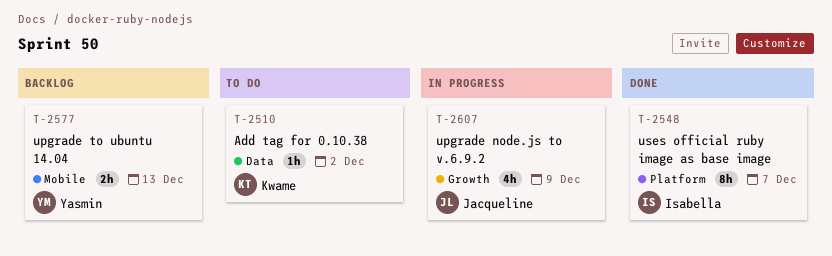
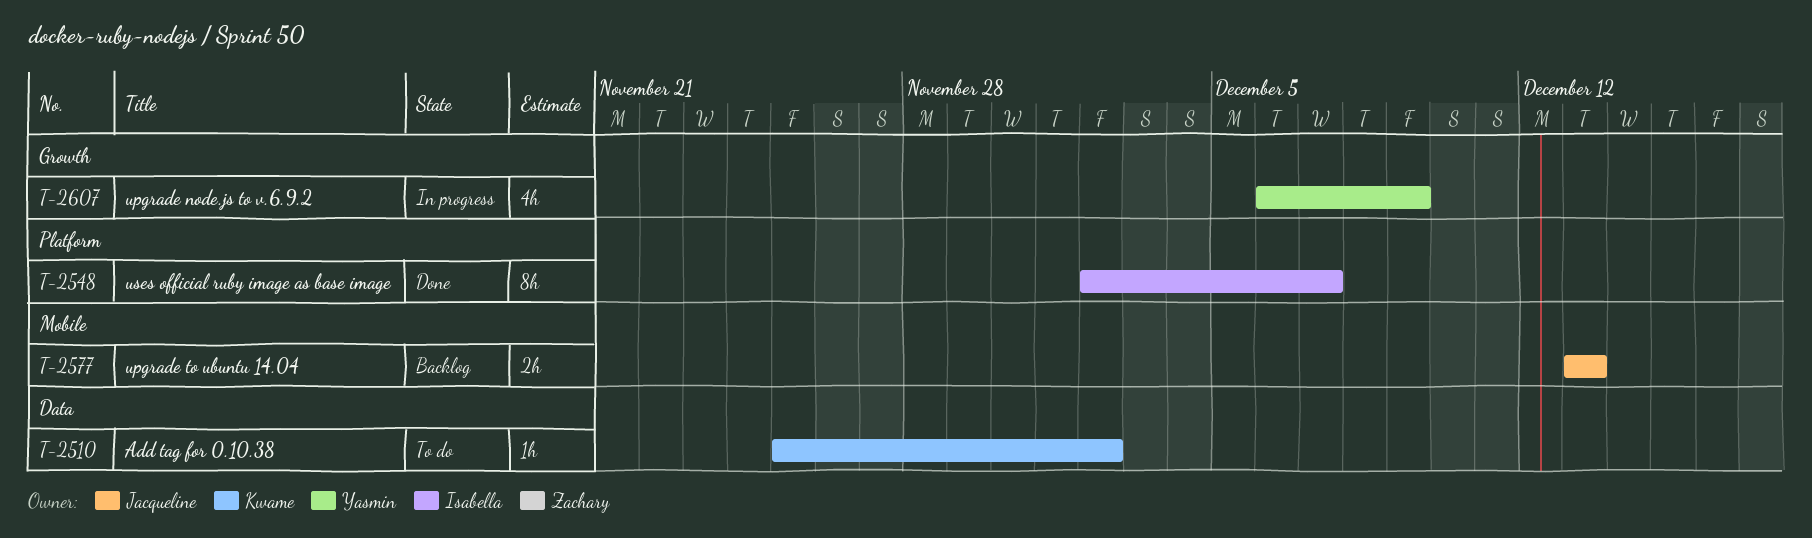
T-2577, owner: Yasmin -> Jacqueline
T-2607, owner: Jacqueline -> Yasmin

